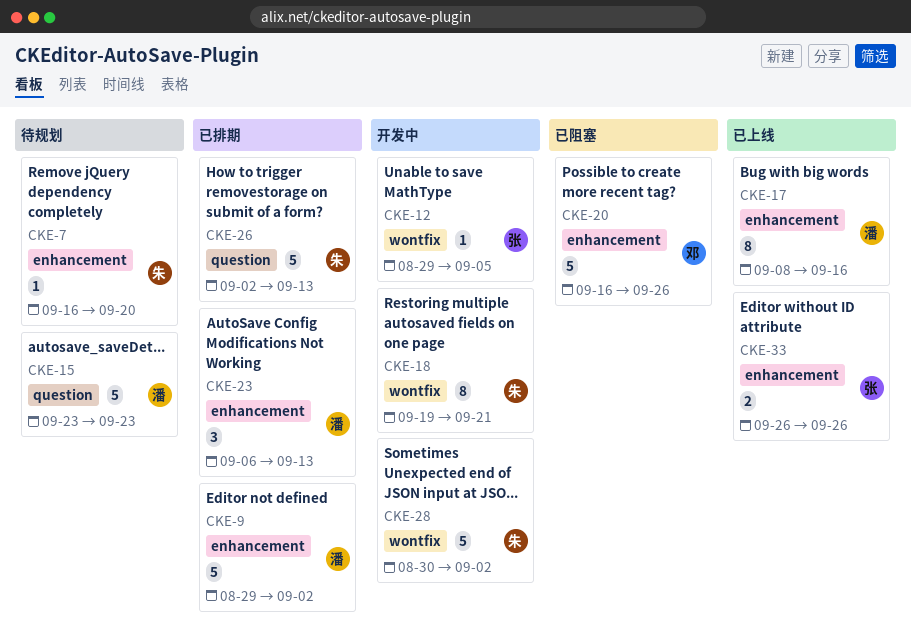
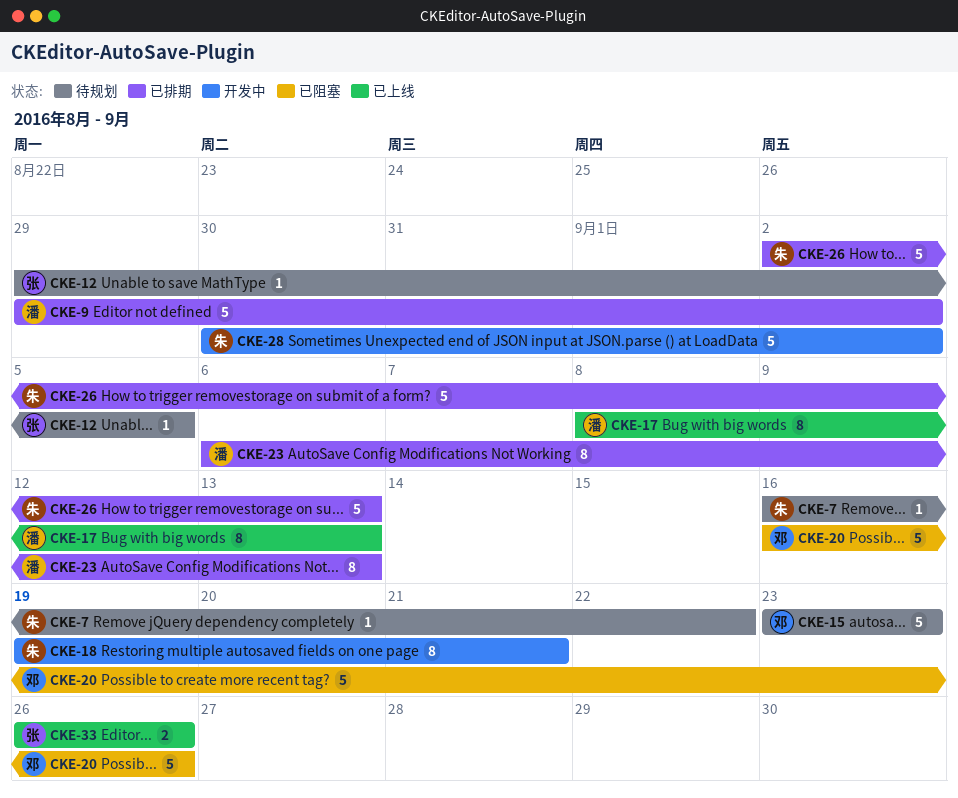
CKE-7, due: Sep 20 -> Sep 22
CKE-12, status: 开发中 -> 待规划
CKE-15, owner: 潘 -> 邓
CKE-17, due: Sep 16 -> Sep 13
CKE-23, estimate: 3 -> 8

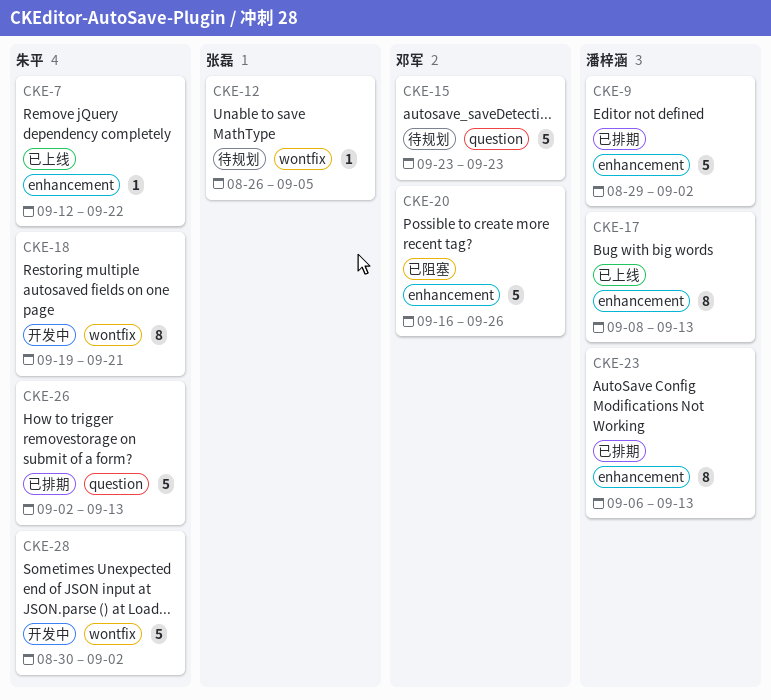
CKE-7, status: 待规划 -> 已上线
CKE-7, start: Sep 16 -> Sep 12
CKE-12, start: Aug 29 -> Aug 26
CKE-33: present -> none

